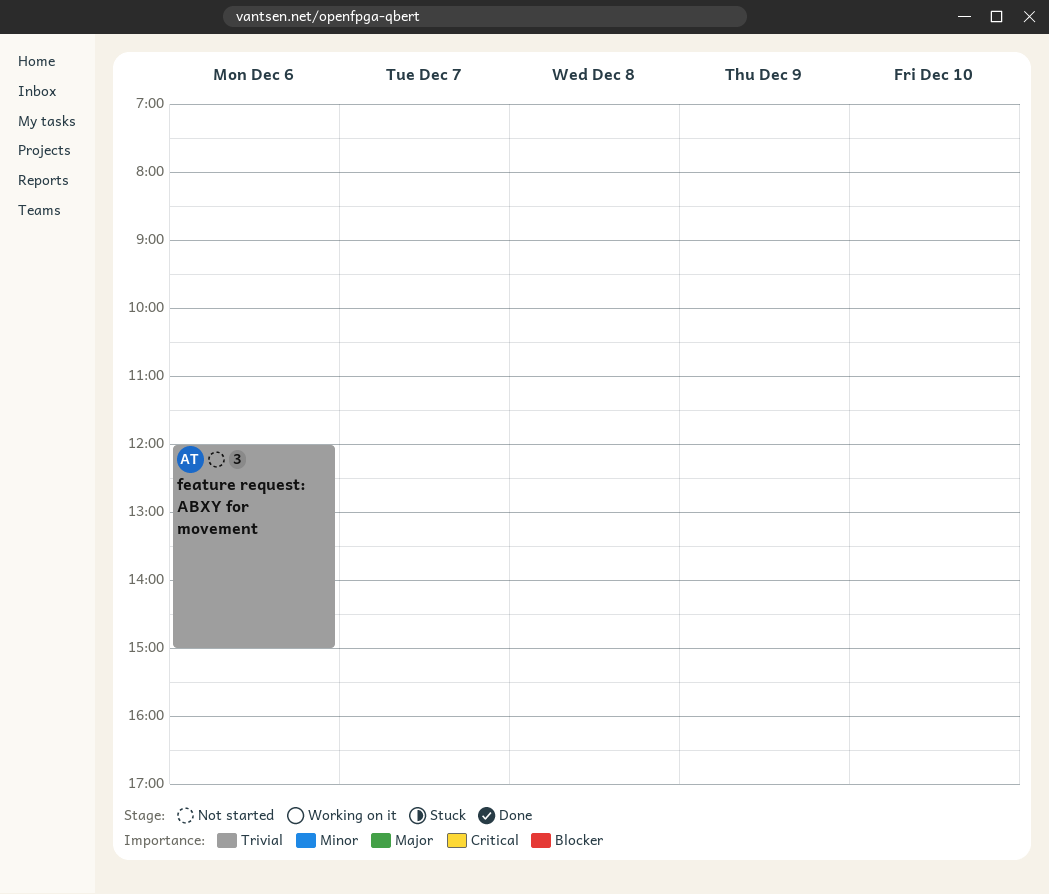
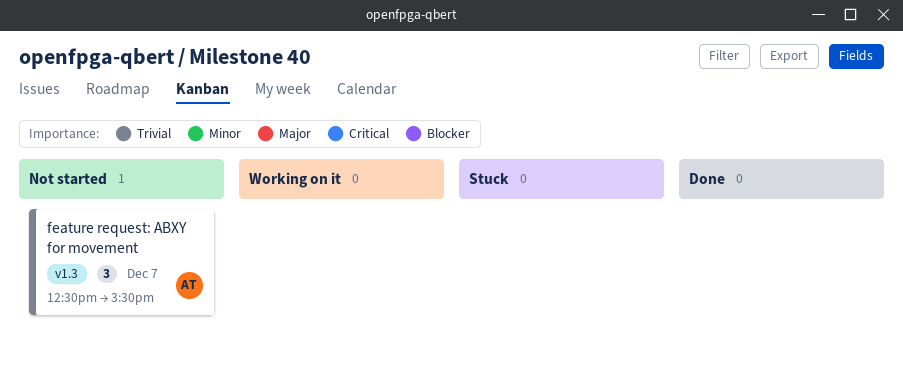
feature request: ABXY for movement, day: Dec 6 -> Dec 7
feature request: ABXY for movement, begins: 12:00 -> 12:30
feature request: ABXY for movement, ends: 15:00 -> 15:30

